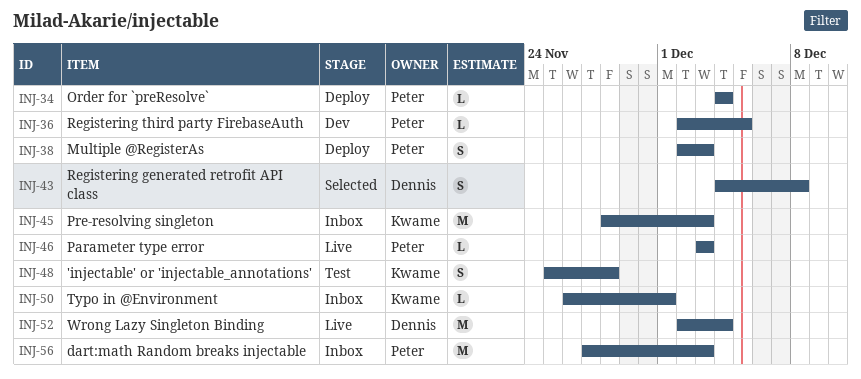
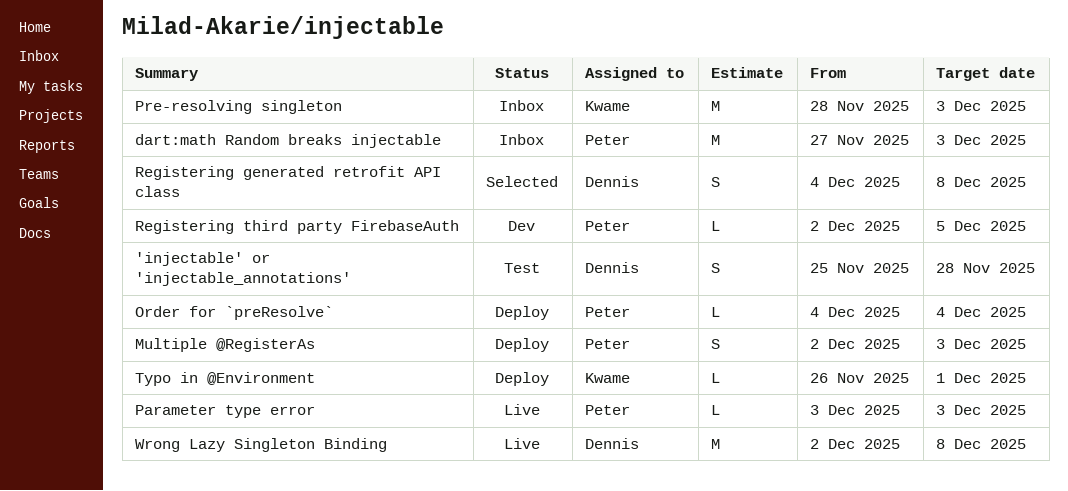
'injectable' or 'injectable_annotations', owner: Kwame -> Dennis
Typo in @Environment, status: Inbox -> Deploy
Wrong Lazy Singleton Binding, due: Dec 4 -> Dec 8

